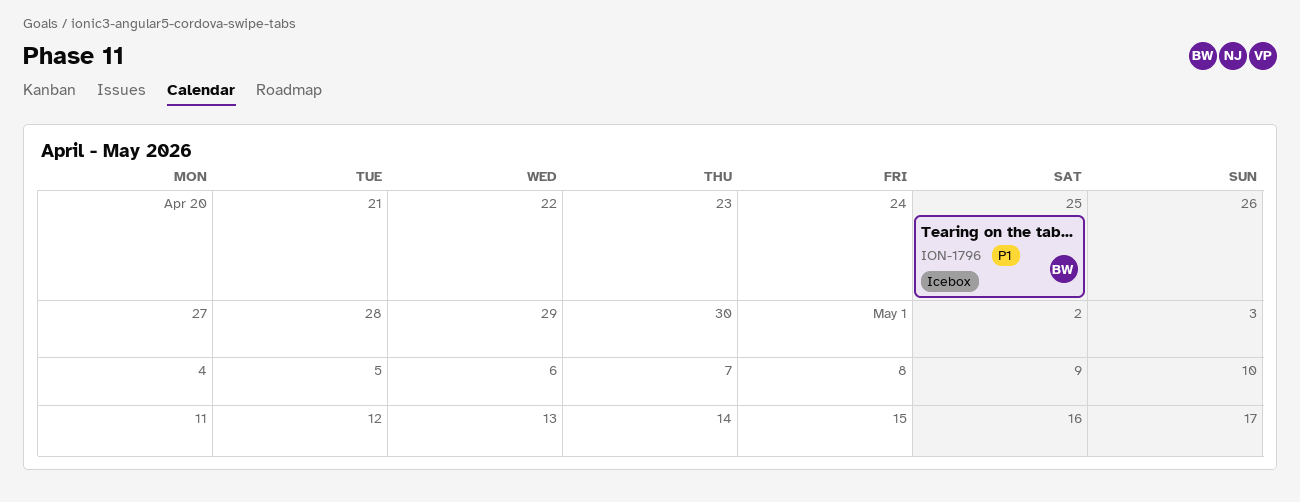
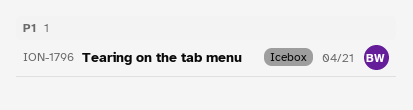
ION-1796, due: Apr 25 -> Apr 21

